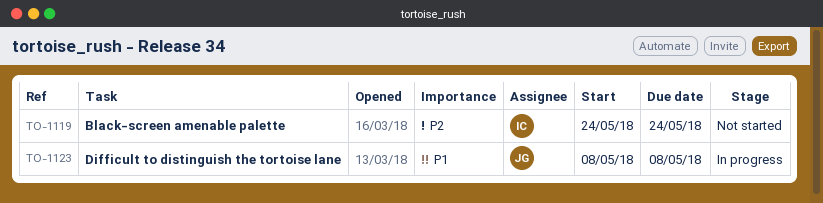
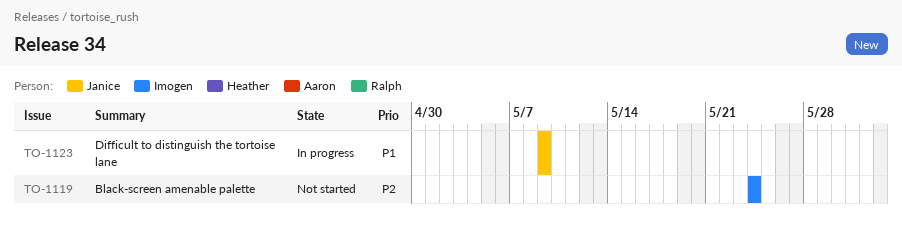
TO-1123, start: May 8 -> May 9
TO-1123, due: May 8 -> May 9

